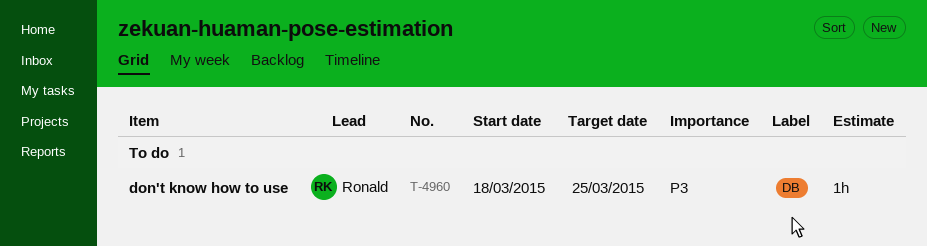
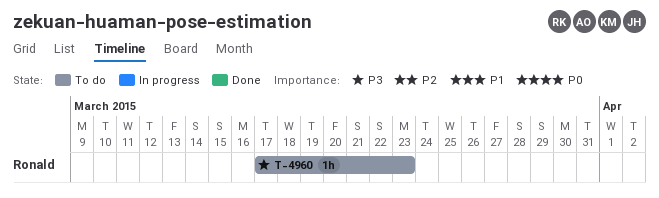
T-4960, start: Mar 18 -> Mar 17
T-4960, due: Mar 25 -> Mar 23

